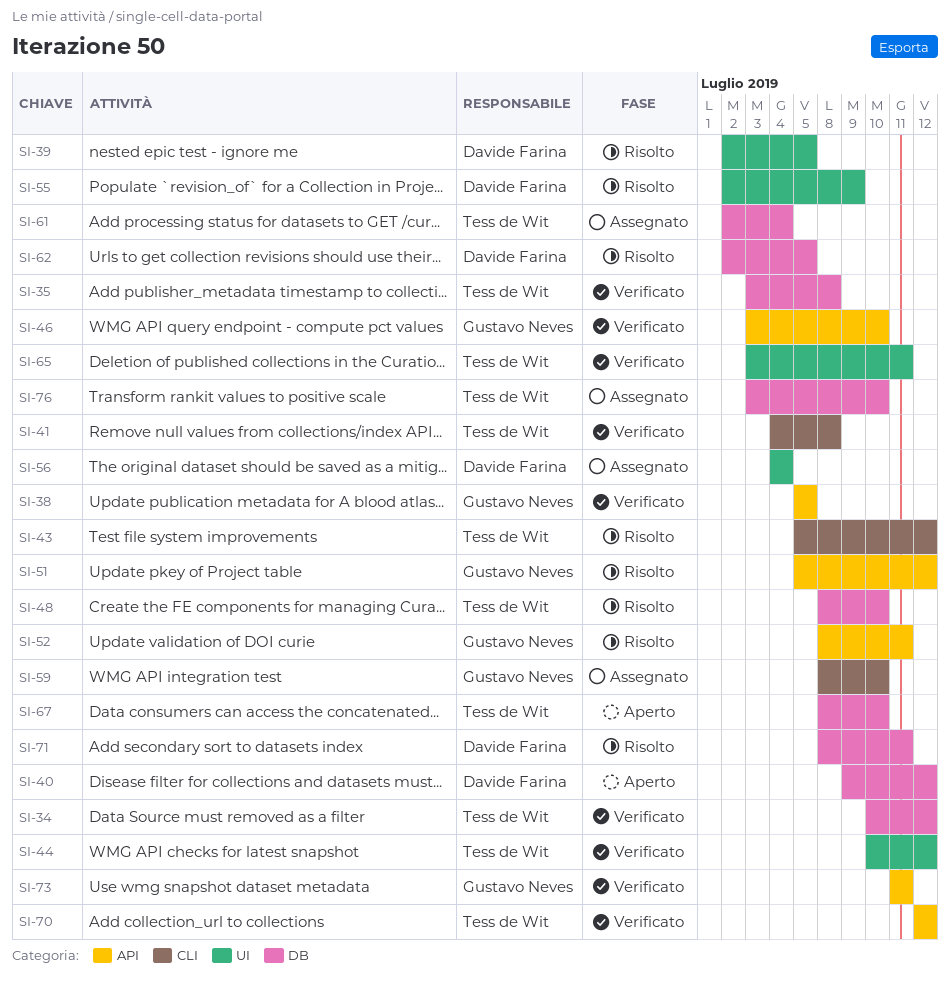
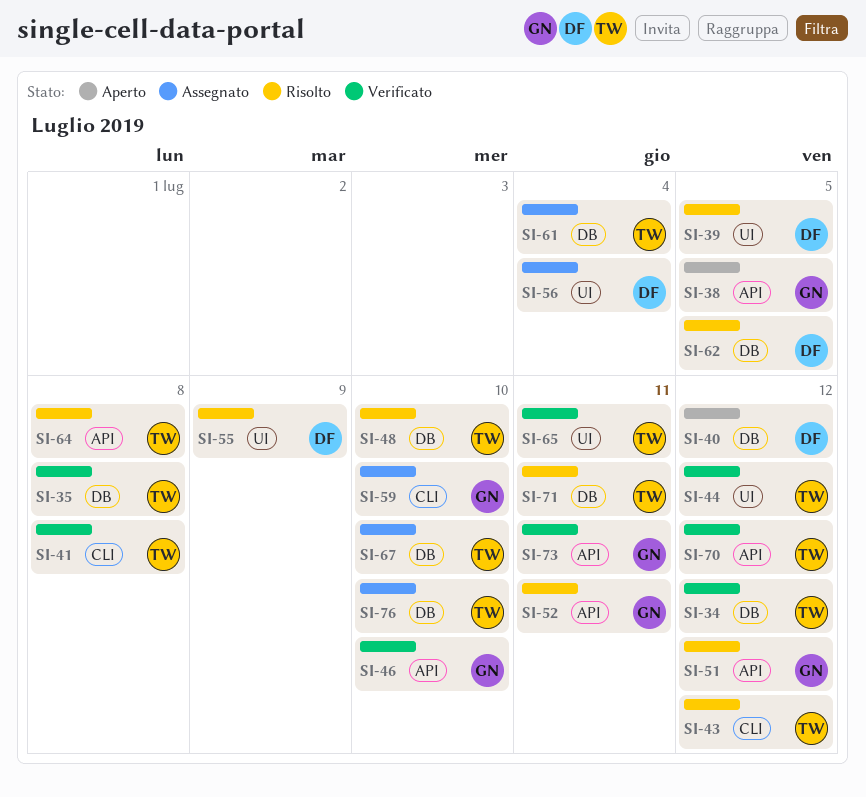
SI-38, status: Verificato -> Aperto
SI-64: none -> present
SI-67, status: Aperto -> Assegnato
SI-71, owner: Davide Farina -> Tess de Wit

